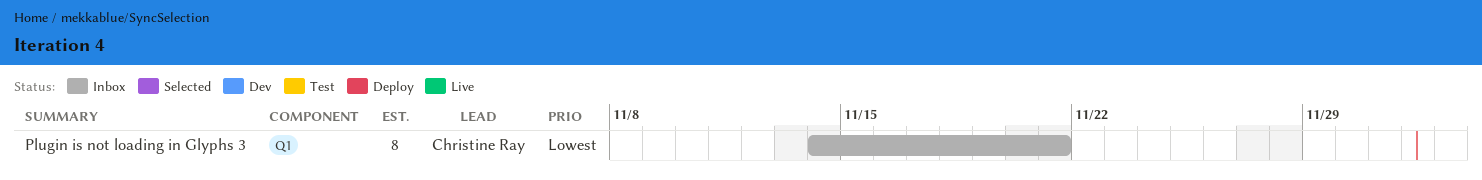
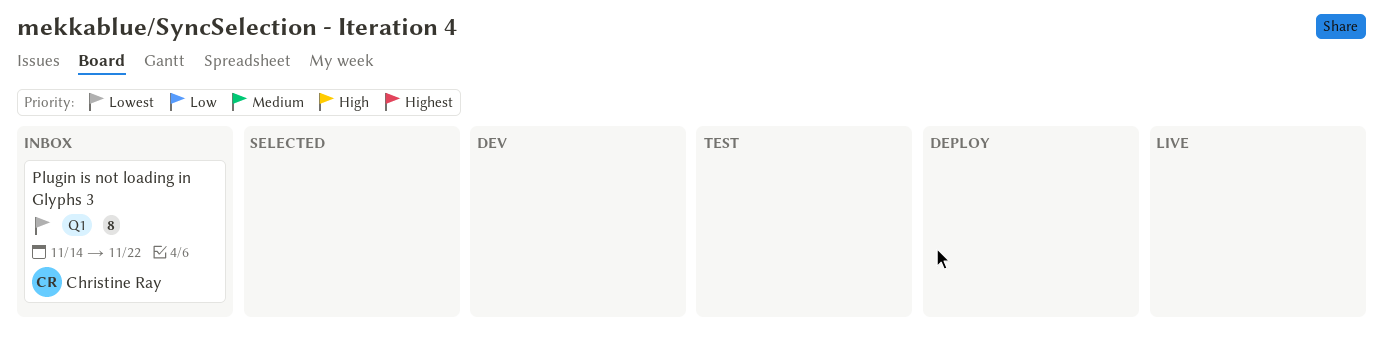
Plugin is not loading in Glyphs 3, due: Nov 21 -> Nov 22

